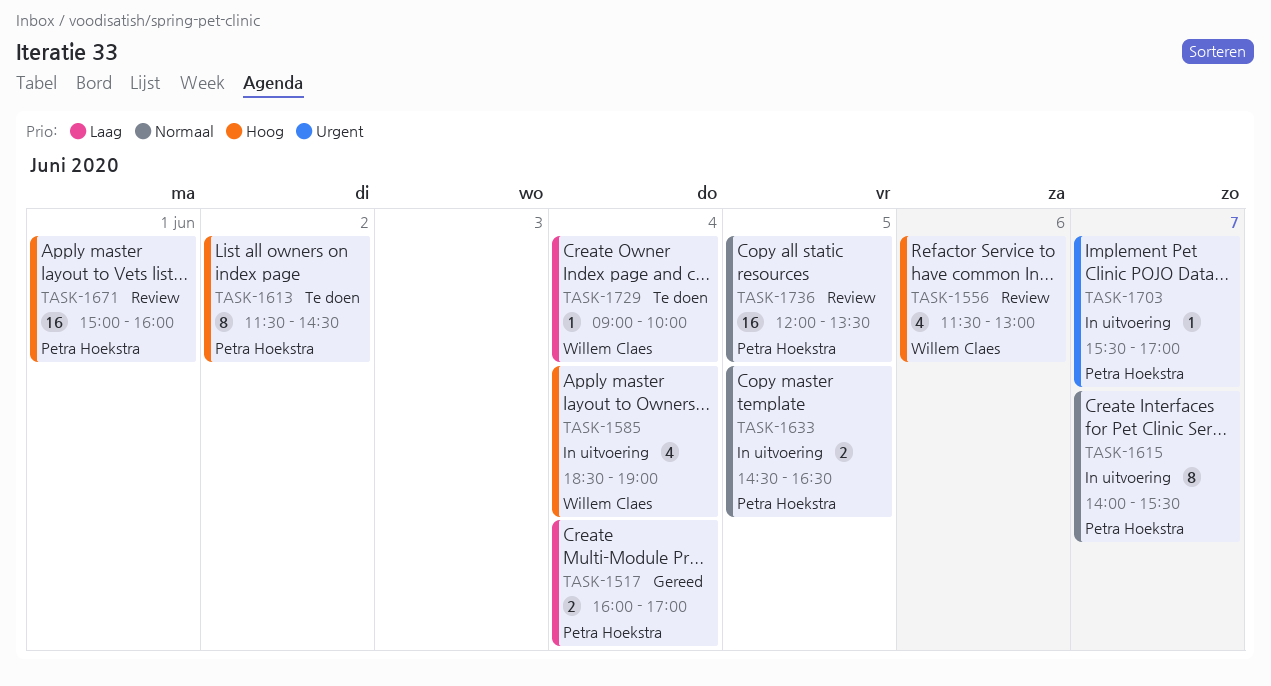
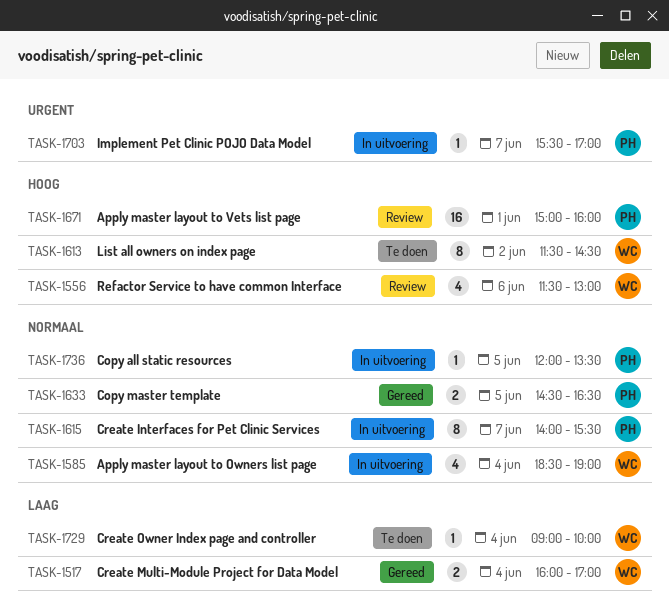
TASK-1517, owner: Petra Hoekstra -> Willem Claes
TASK-1585, priority: Hoog -> Normaal
TASK-1613, owner: Petra Hoekstra -> Willem Claes
TASK-1633, status: In uitvoering -> Gereed
TASK-1736, status: Review -> In uitvoering
TASK-1736, estimate: 16 -> 1

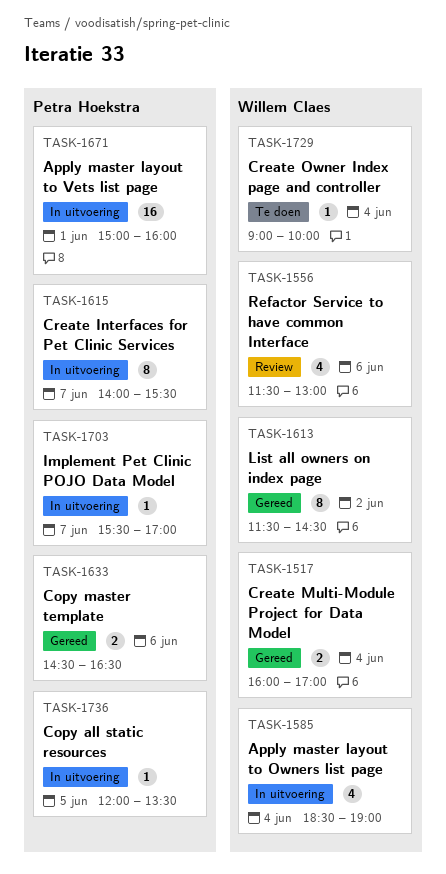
TASK-1613, status: Te doen -> Gereed
TASK-1633, day: Jun 5 -> Jun 6
TASK-1671, status: Review -> In uitvoering

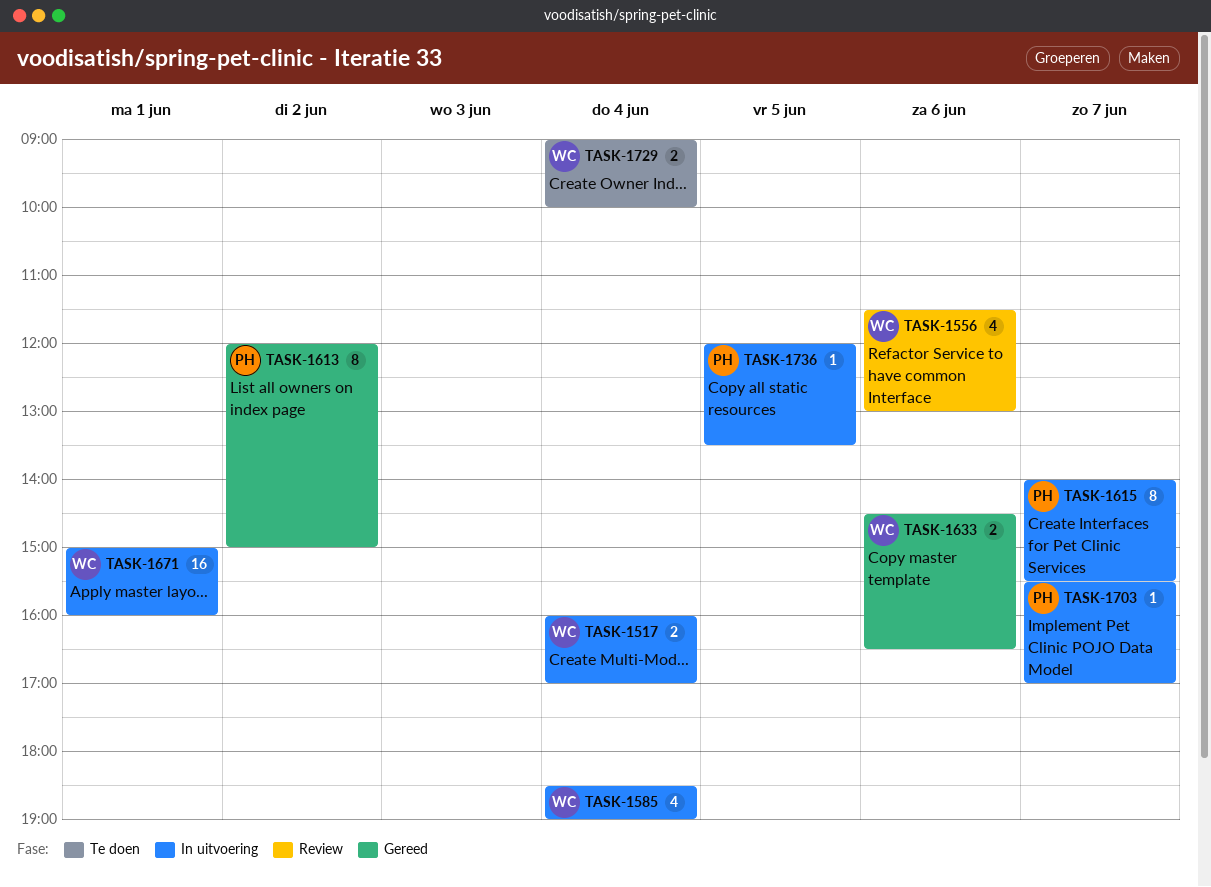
TASK-1517, status: Gereed -> In uitvoering
TASK-1613, owner: Willem Claes -> Petra Hoekstra
TASK-1613, begins: 11:30 -> 12:00
TASK-1613, ends: 14:30 -> 15:00
TASK-1633, owner: Petra Hoekstra -> Willem Claes
TASK-1671, owner: Petra Hoekstra -> Willem Claes
TASK-1729, estimate: 1 -> 2

